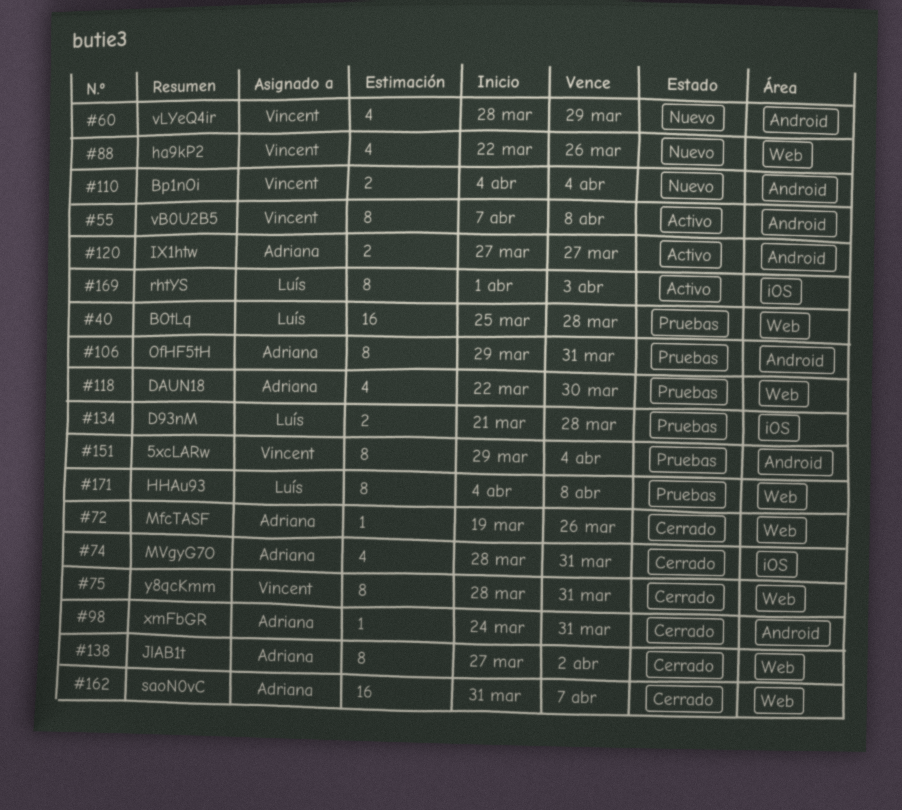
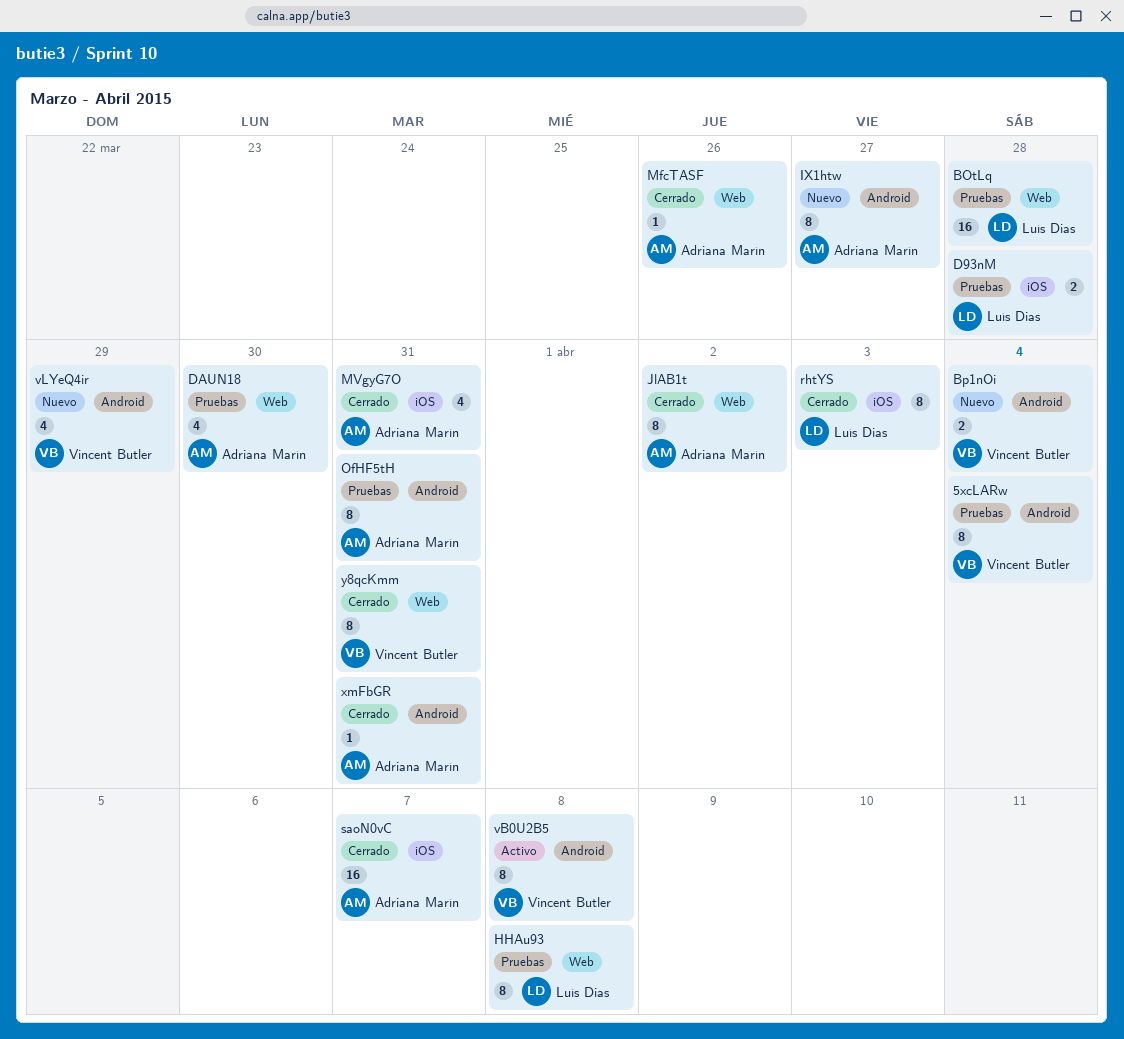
ha9kP2: present -> none
IX1htw, status: Activo -> Nuevo
IX1htw, estimate: 2 -> 8
rhtYS, status: Activo -> Cerrado
saoN0vC, label: Web -> iOS

